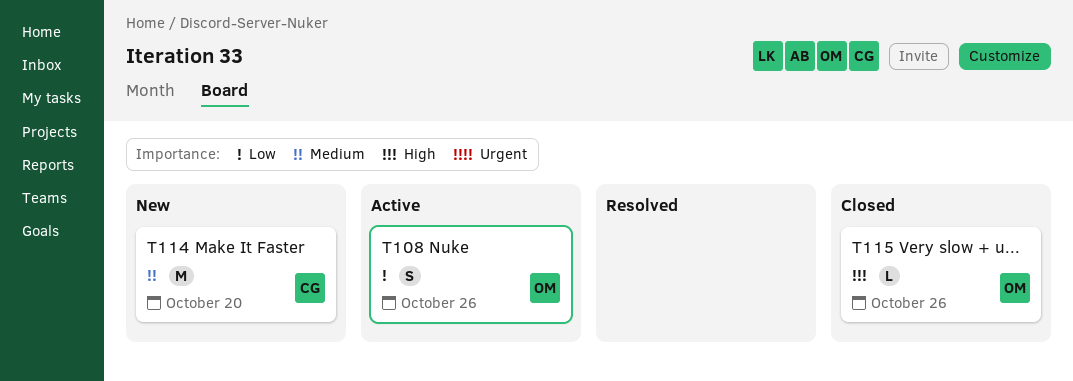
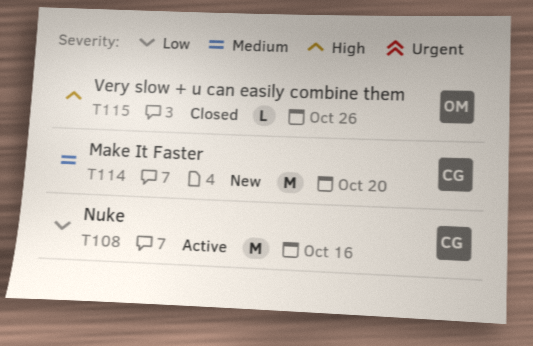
T108, owner: OM -> CG
T108, estimate: S -> M
T108, due: Oct 26 -> Oct 16

